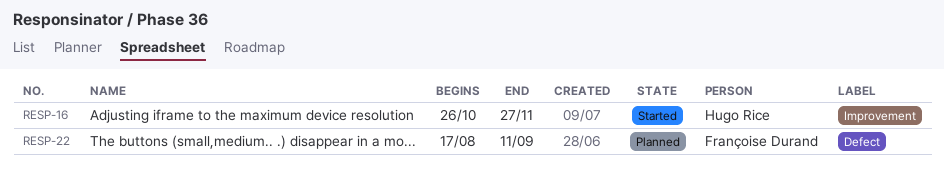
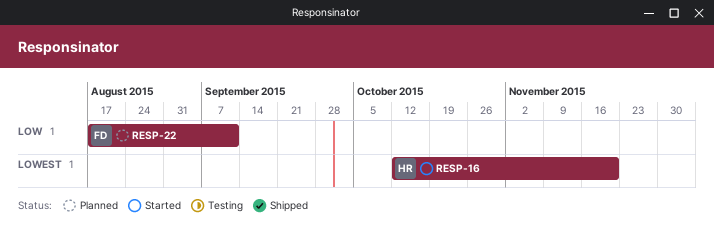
RESP-16, start: Oct 26 -> Oct 12
RESP-16, due: Nov 27 -> Nov 20

